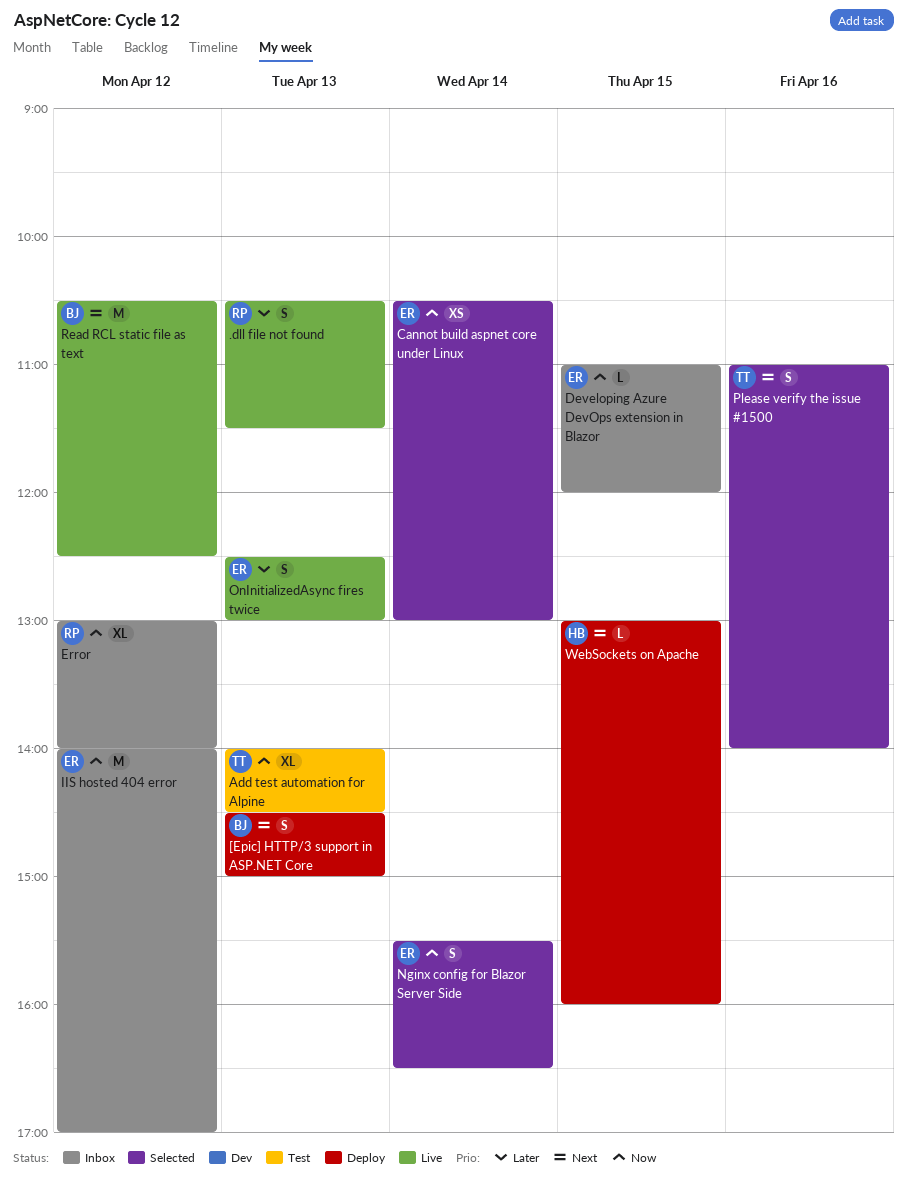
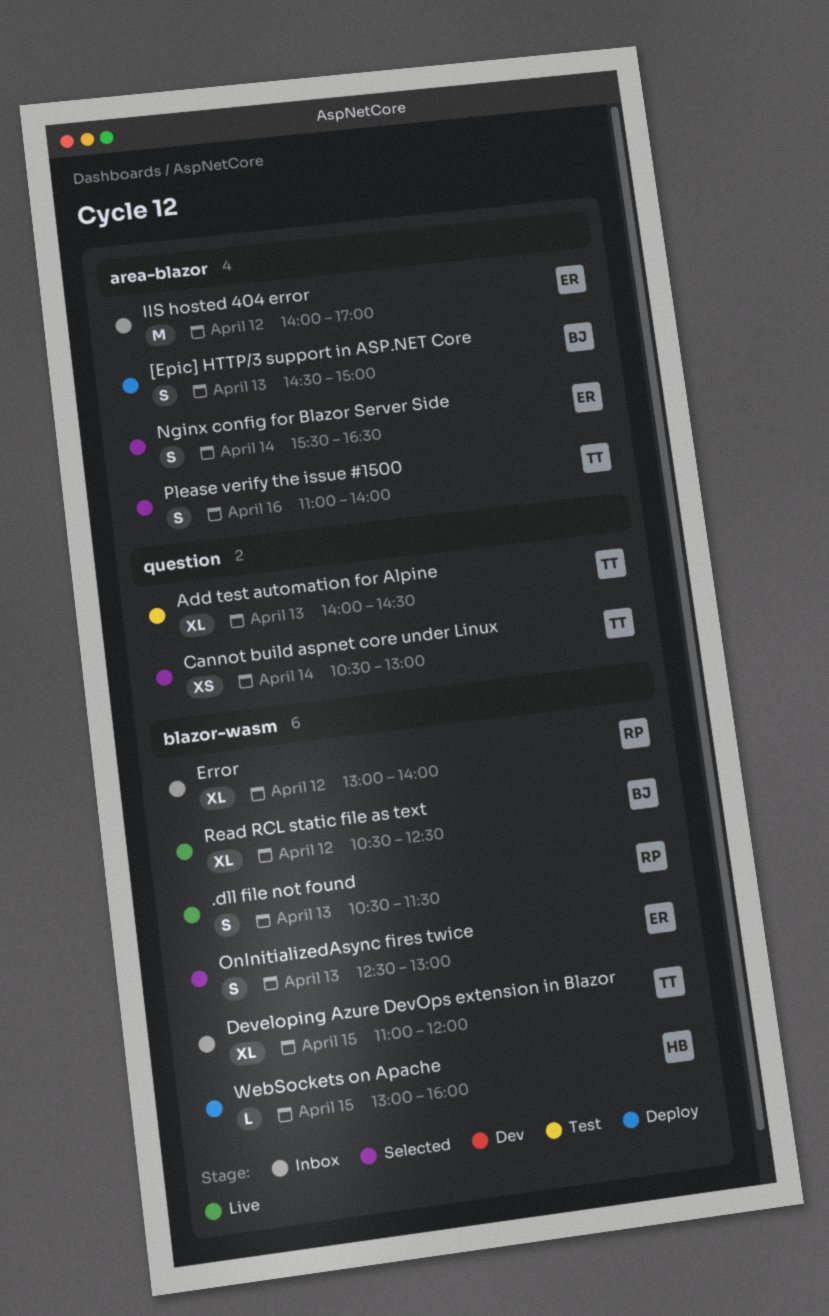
Cannot build aspnet core under Linux, owner: ER -> TT
Developing Azure DevOps extension in Blazor, owner: ER -> TT
Developing Azure DevOps extension in Blazor, estimate: L -> XL
OnInitializedAsync fires twice, status: Live -> Selected
Read RCL static file as text, estimate: M -> XL

